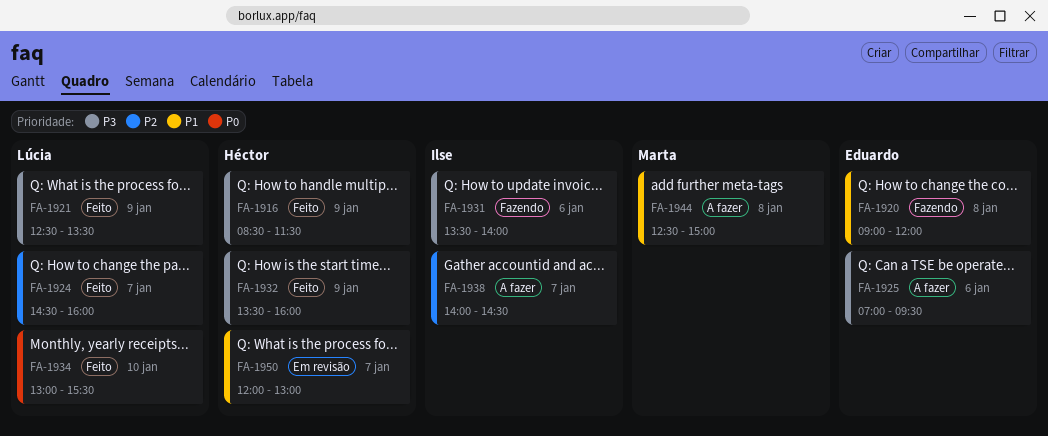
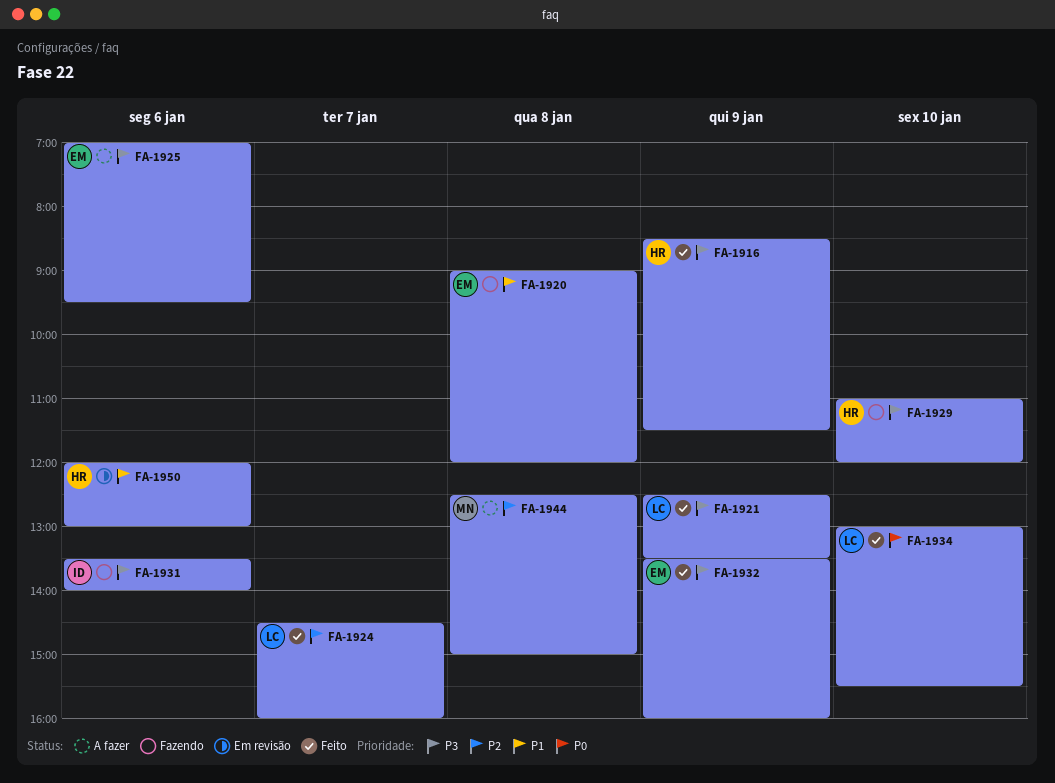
FA-1929: none -> present
FA-1932, owner: Héctor -> Eduardo
FA-1938: present -> none
FA-1944, priority: P1 -> P2
FA-1950, day: Jan 7 -> Jan 6

